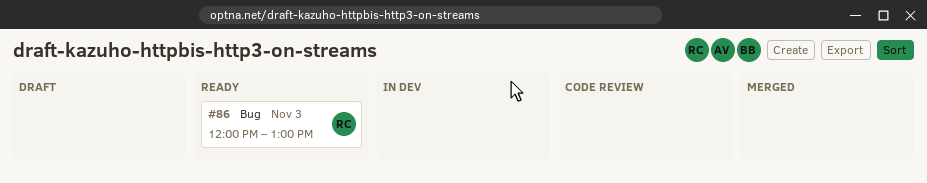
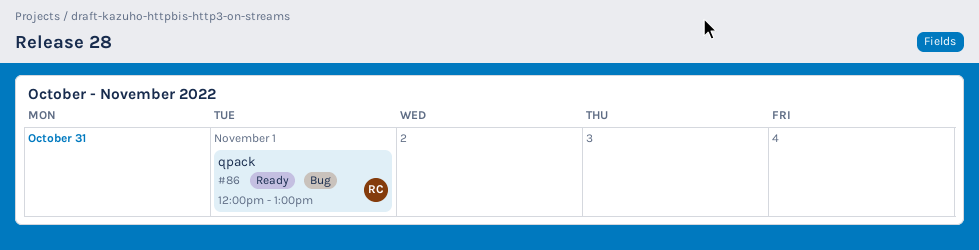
#86, day: Nov 3 -> Nov 1

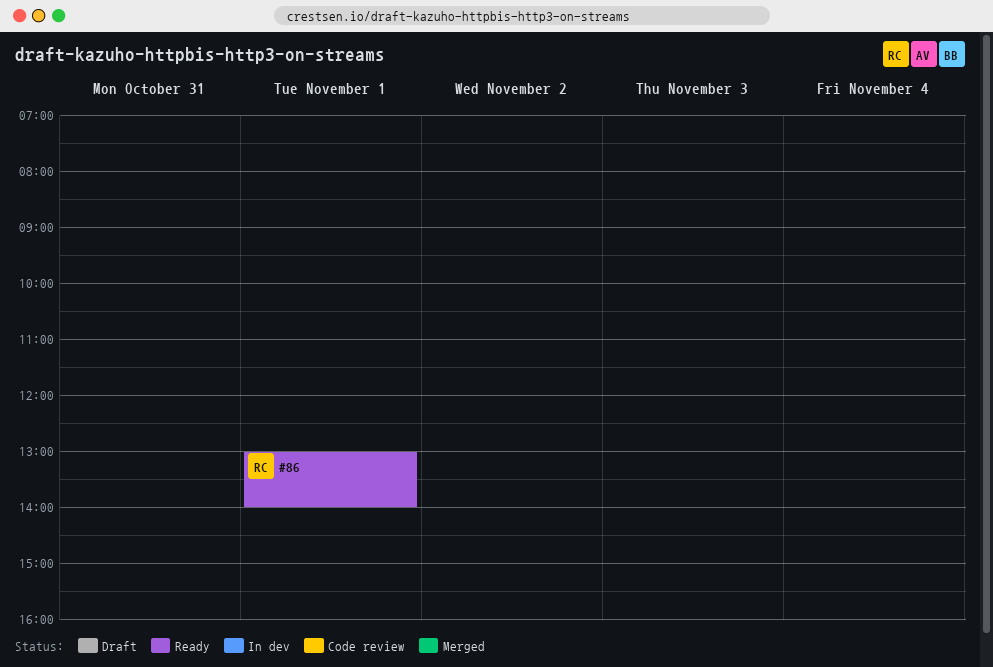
#86, begins: 12:00 -> 13:00
#86, ends: 13:00 -> 14:00

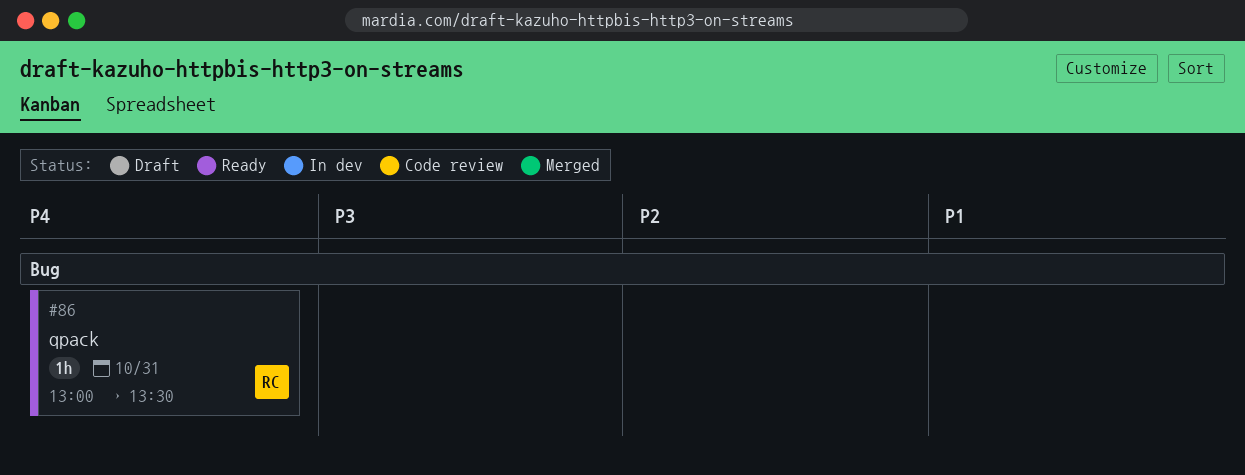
#86, day: Nov 1 -> Oct 31
#86, ends: 14:00 -> 13:30

